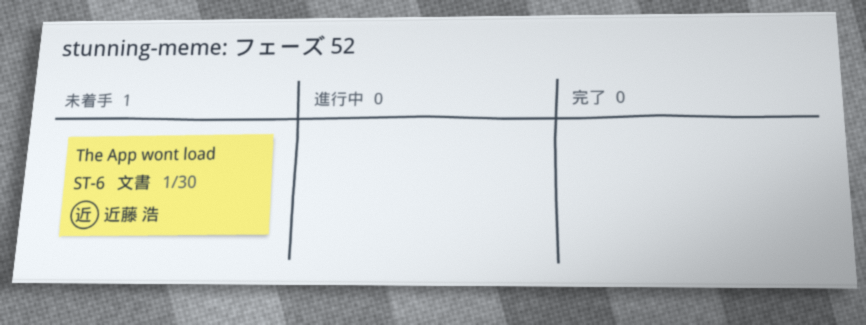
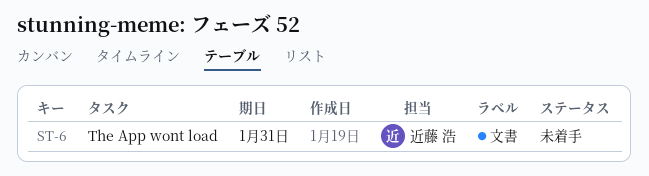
ST-6, due: Jan 30 -> Jan 31

